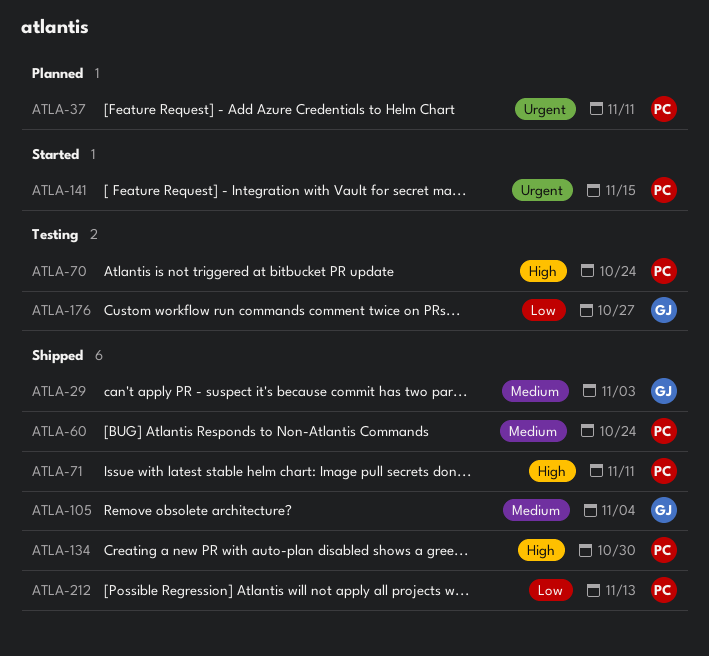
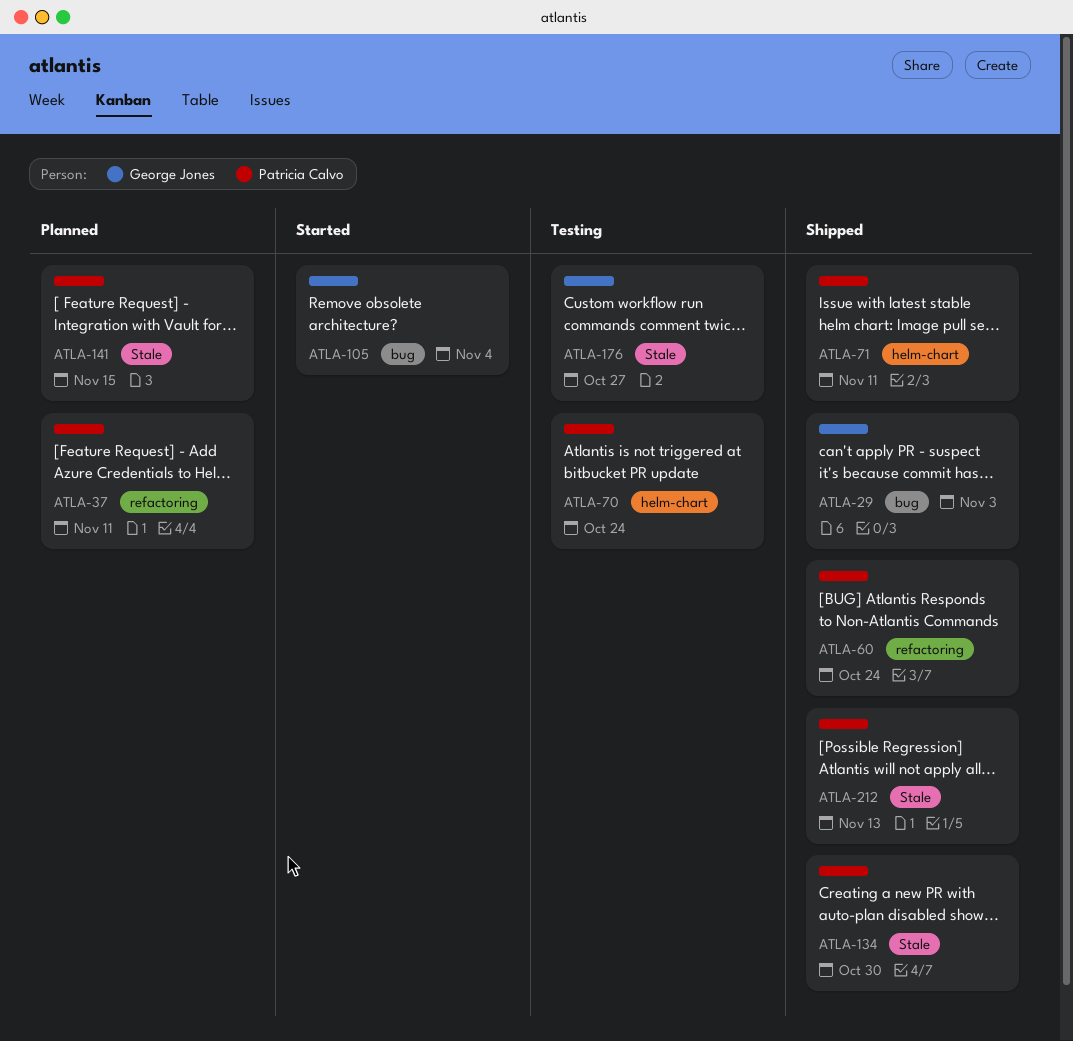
ATLA-105, status: Shipped -> Started
ATLA-141, status: Started -> Planned

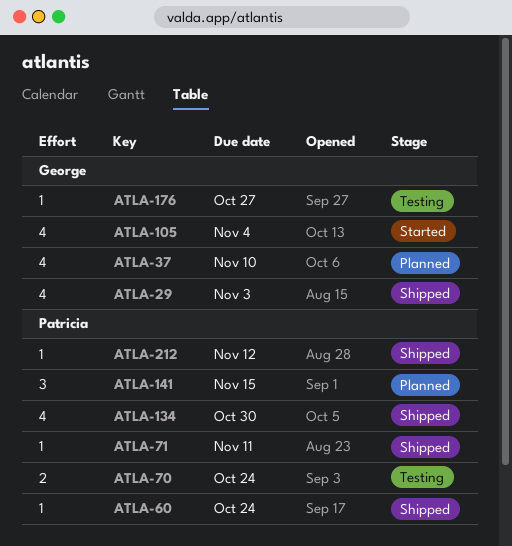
ATLA-37, owner: Patricia Calvo -> George Jones
ATLA-37, due: Nov 11 -> Nov 10
ATLA-212, due: Nov 13 -> Nov 12

